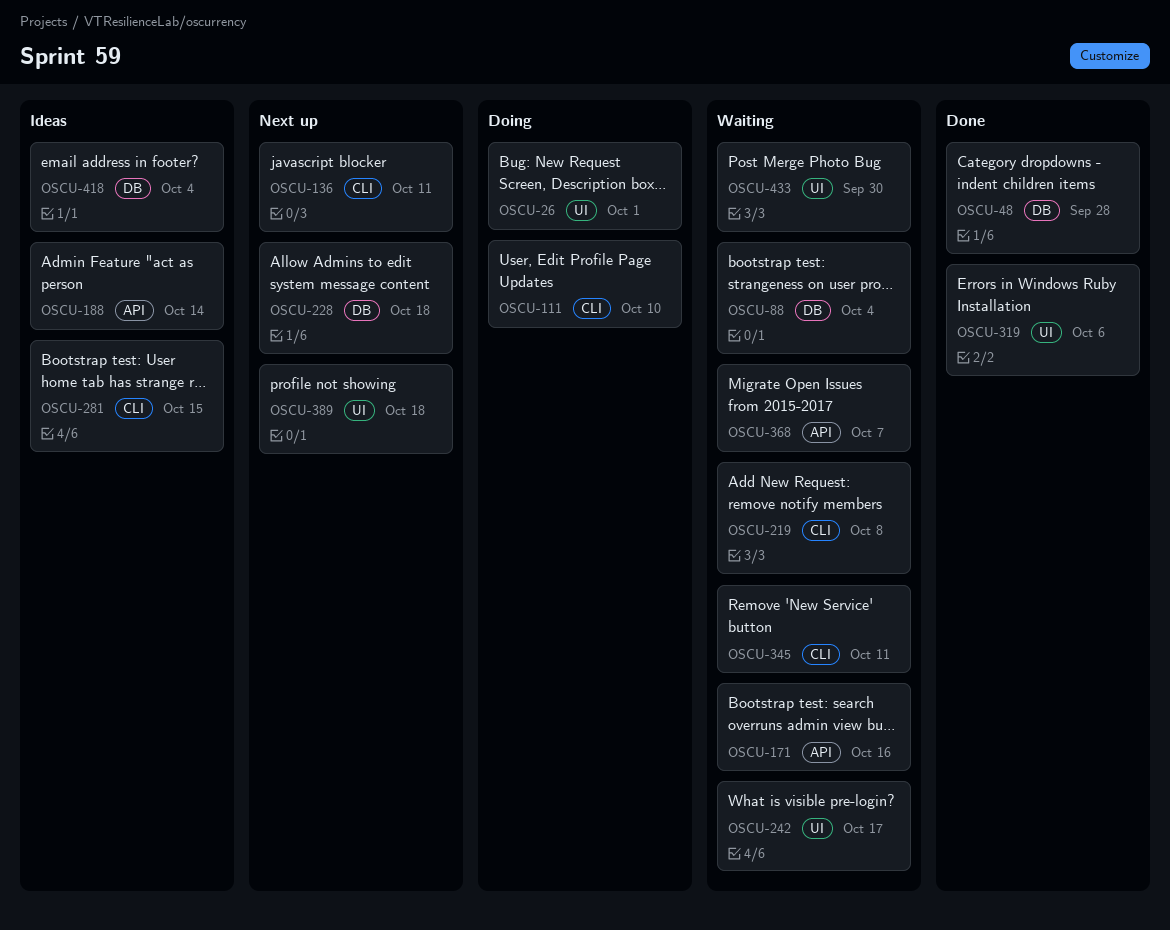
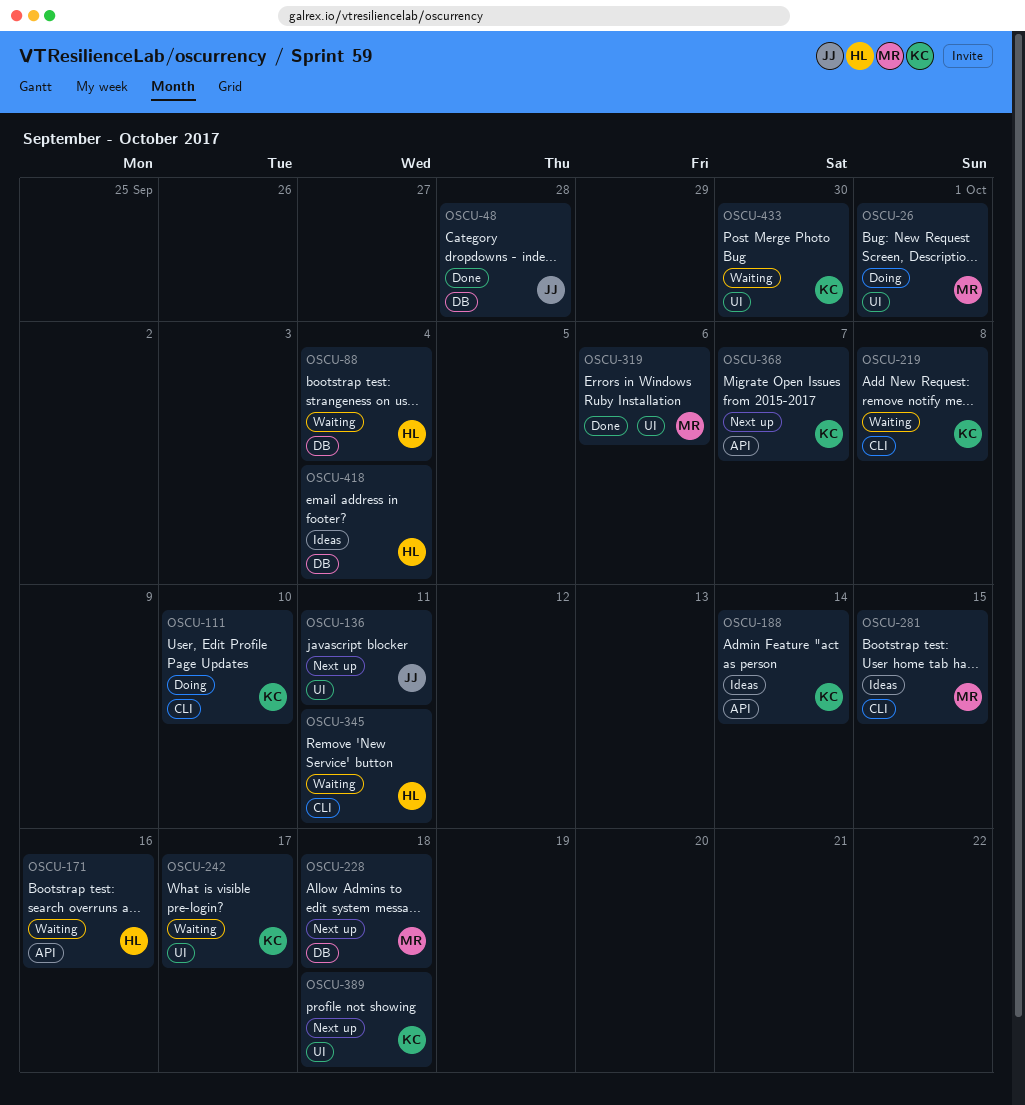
OSCU-136, label: CLI -> UI
OSCU-368, status: Waiting -> Next up

